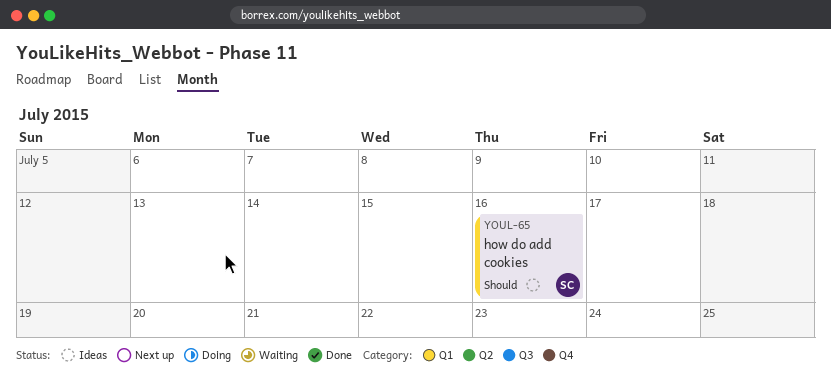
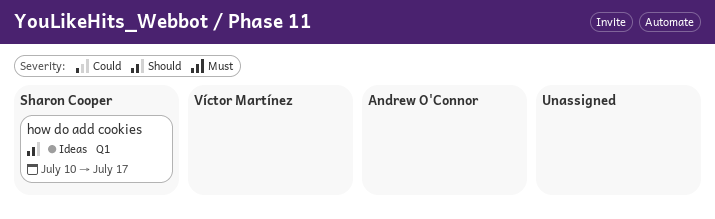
how do add cookies, due: Jul 16 -> Jul 17

